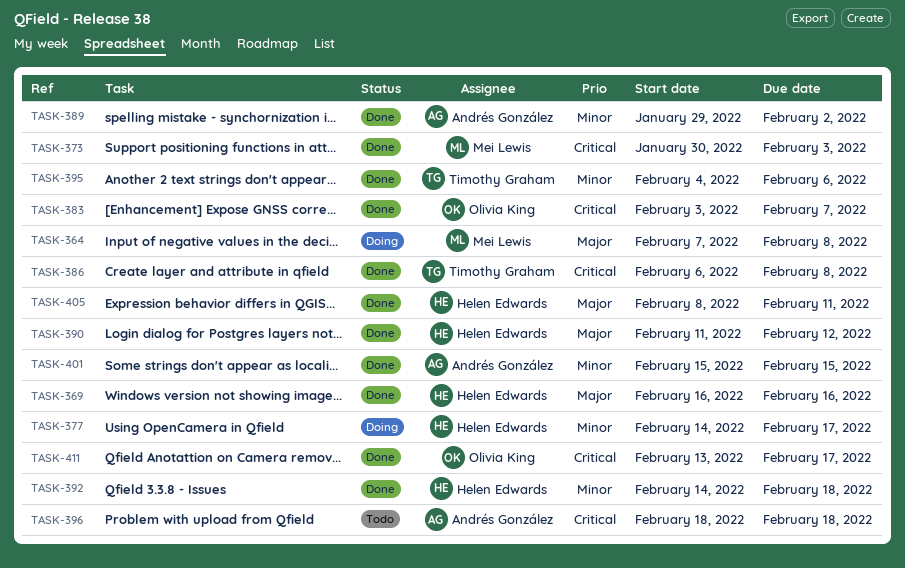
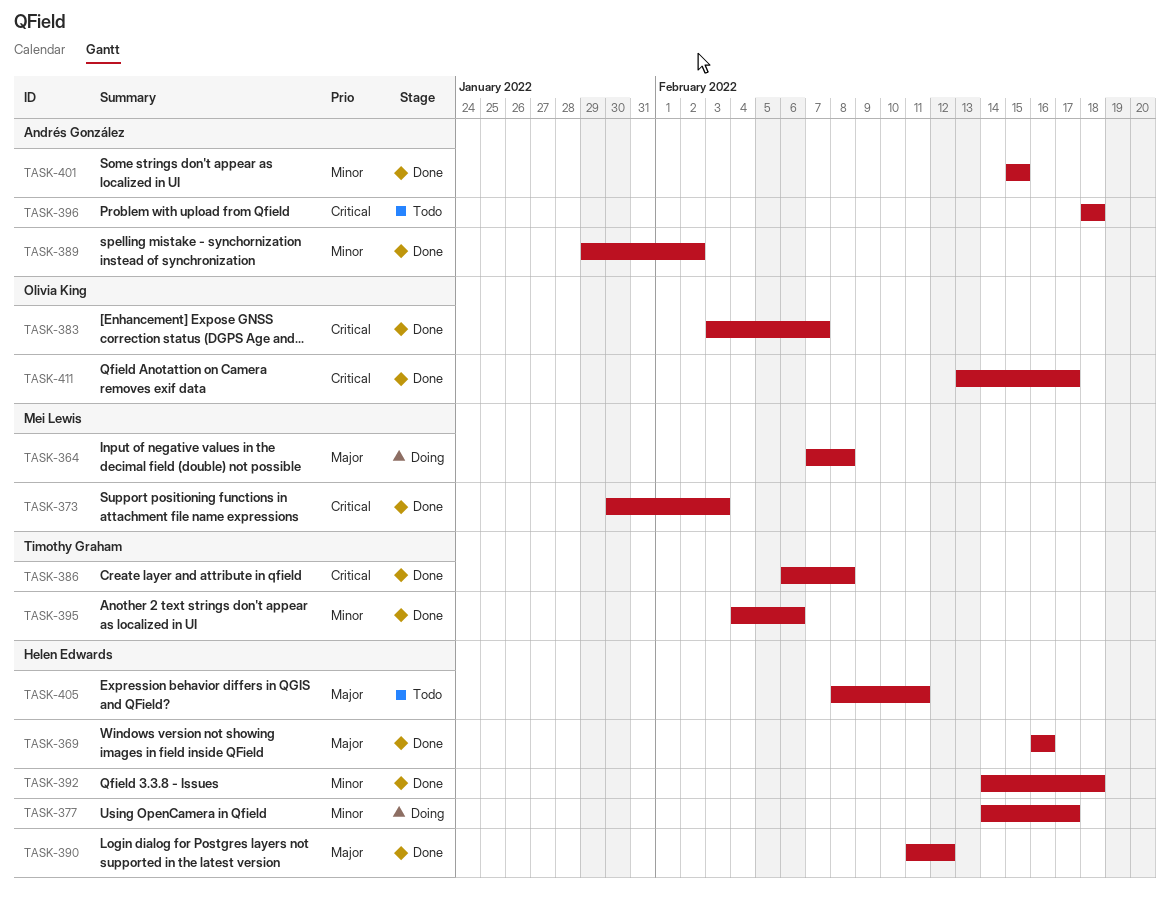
TASK-405, status: Done -> Todo

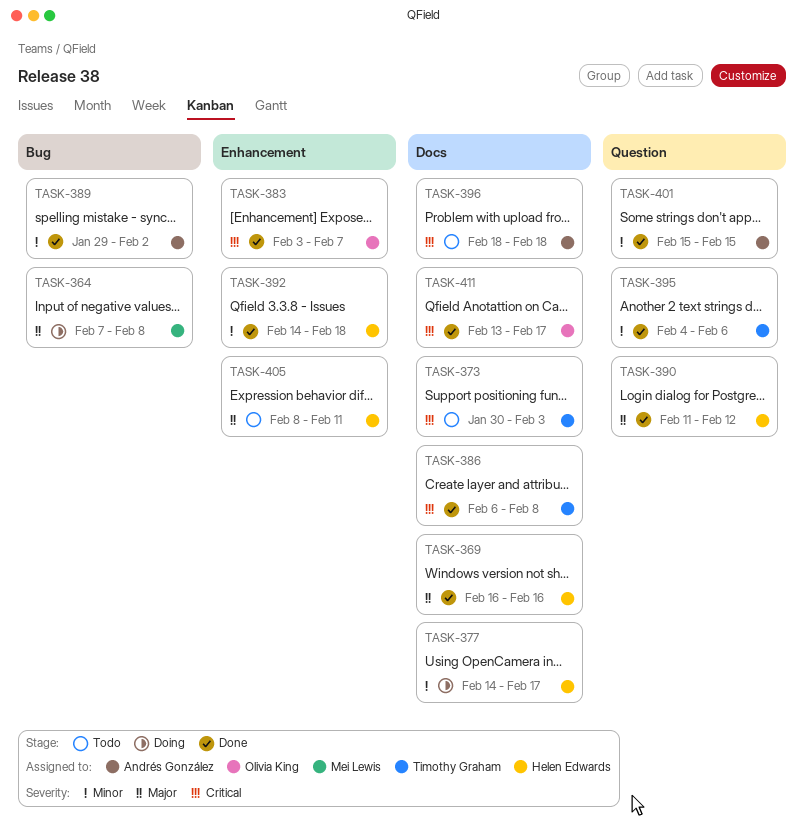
TASK-373, status: Done -> Todo
TASK-373, owner: Mei Lewis -> Timothy Graham

